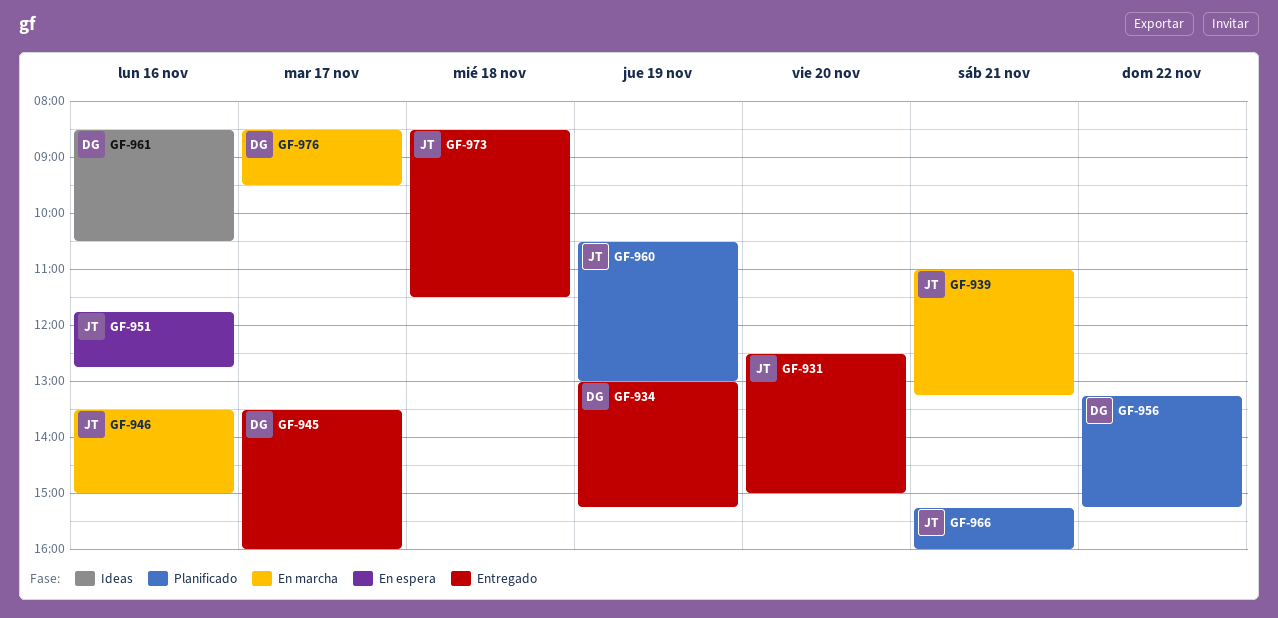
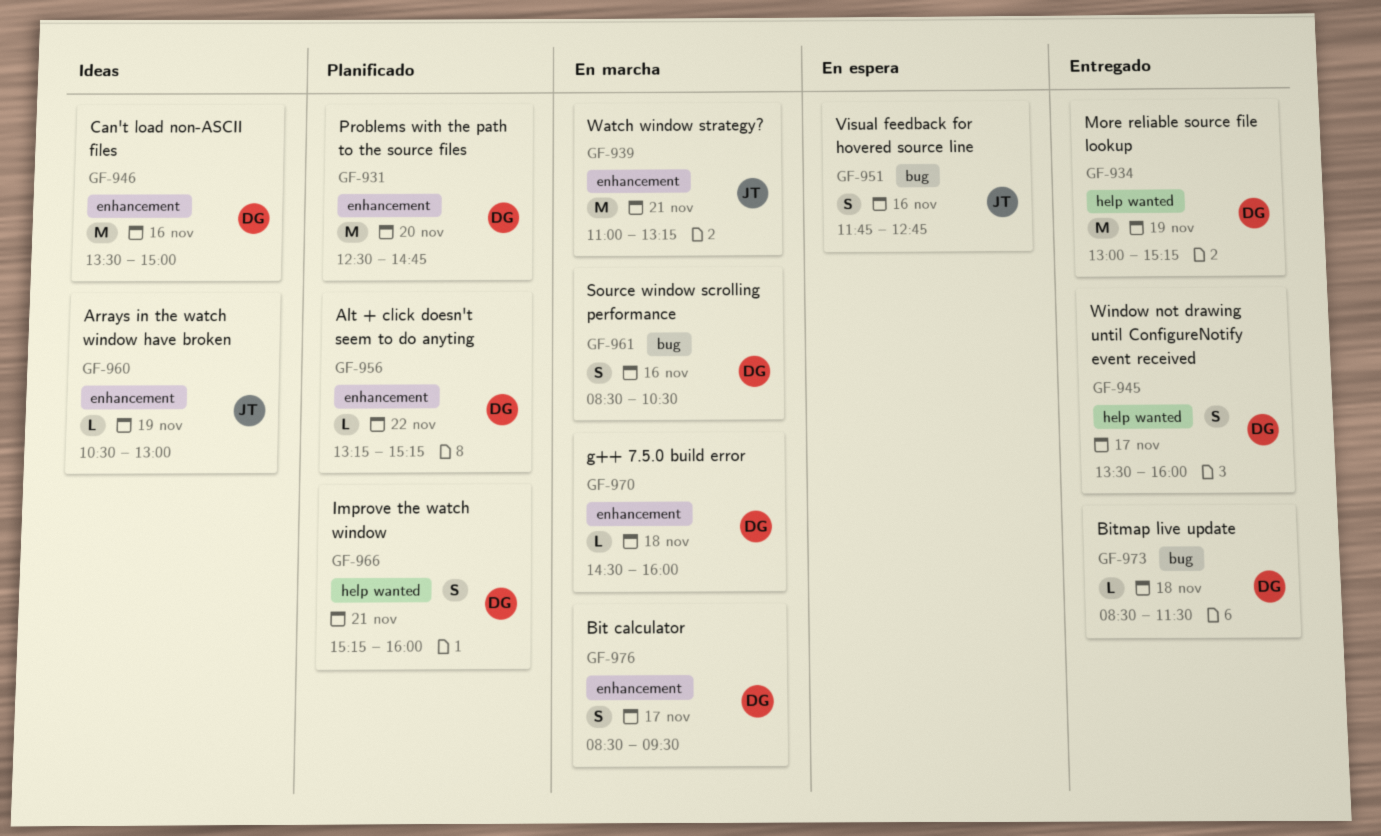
GF-931, status: Entregado -> Planificado
GF-931, owner: JT -> DG
GF-931, ends: 15:00 -> 14:45
GF-946, status: En marcha -> Ideas
GF-946, owner: JT -> DG
GF-960, status: Planificado -> Ideas
GF-961, status: Ideas -> En marcha
GF-966, owner: JT -> DG
GF-970: none -> present
GF-973, owner: JT -> DG

